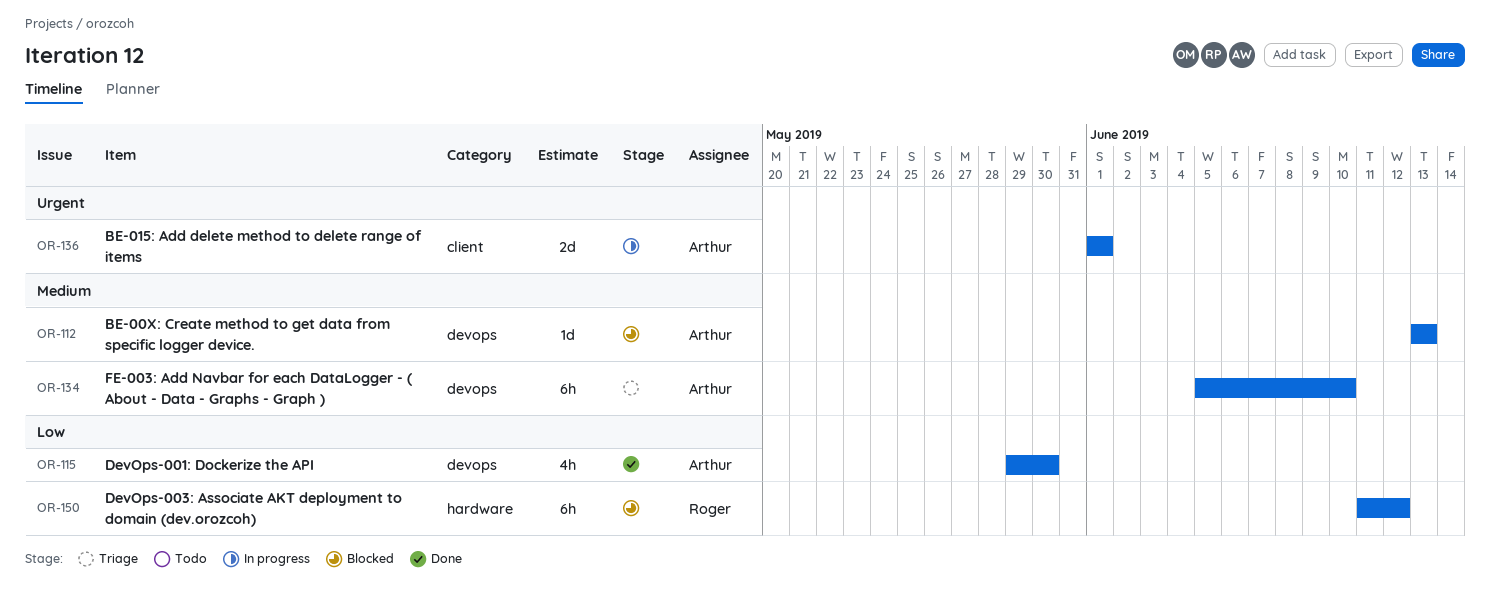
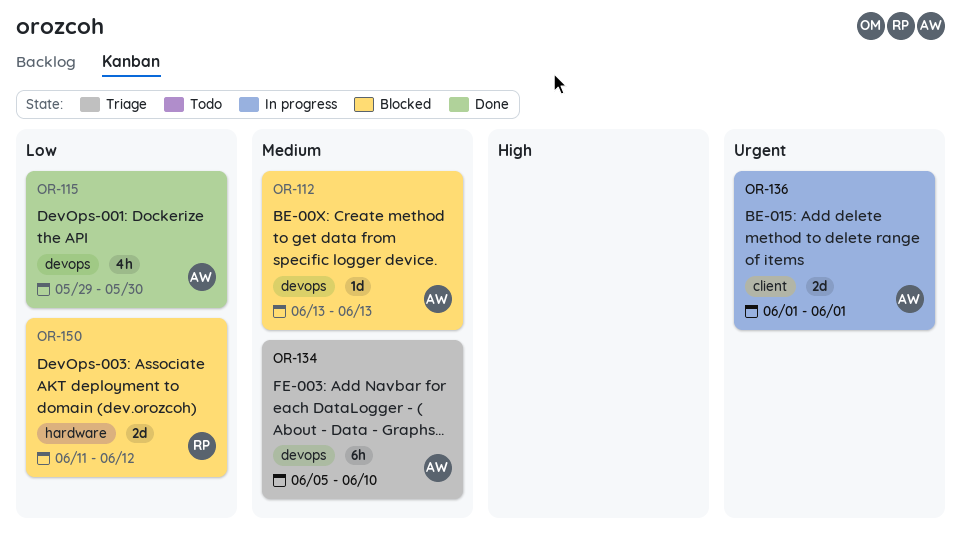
OR-150, estimate: 6h -> 2d

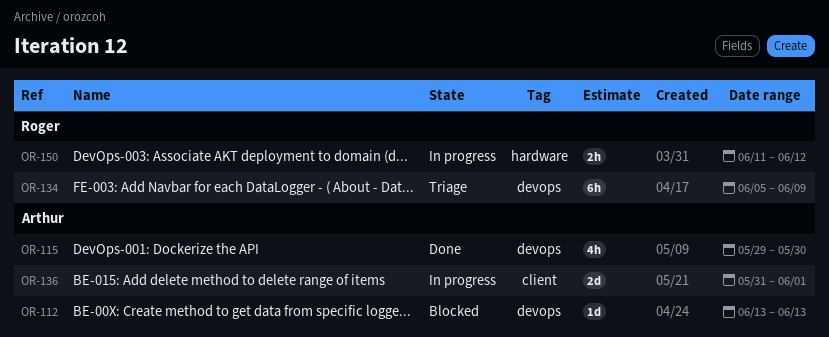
OR-134, owner: Arthur -> Roger
OR-134, due: Jun 10 -> Jun 9
OR-136, start: Jun 1 -> May 31
OR-150, status: Blocked -> In progress
OR-150, estimate: 2d -> 2h

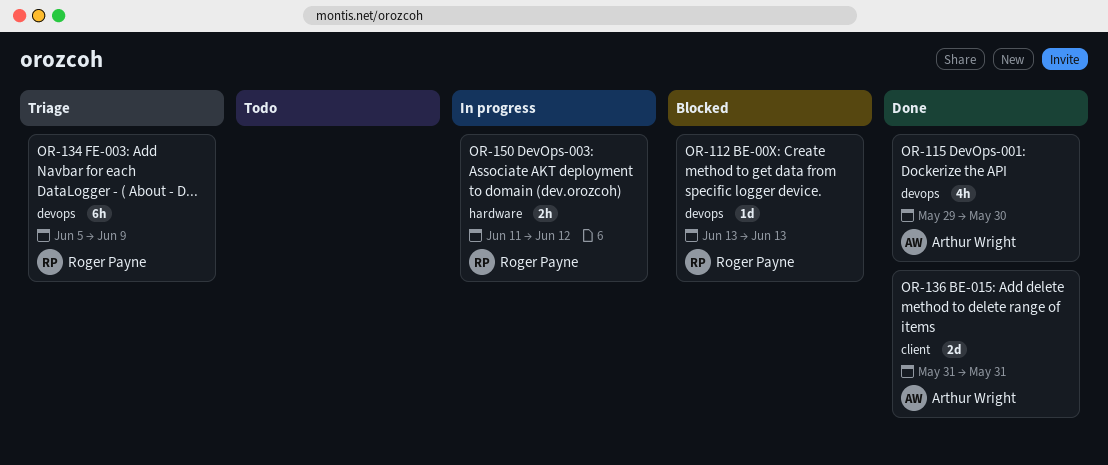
OR-112, owner: Arthur Wright -> Roger Payne
OR-136, status: In progress -> Done
OR-136, due: Jun 1 -> May 31

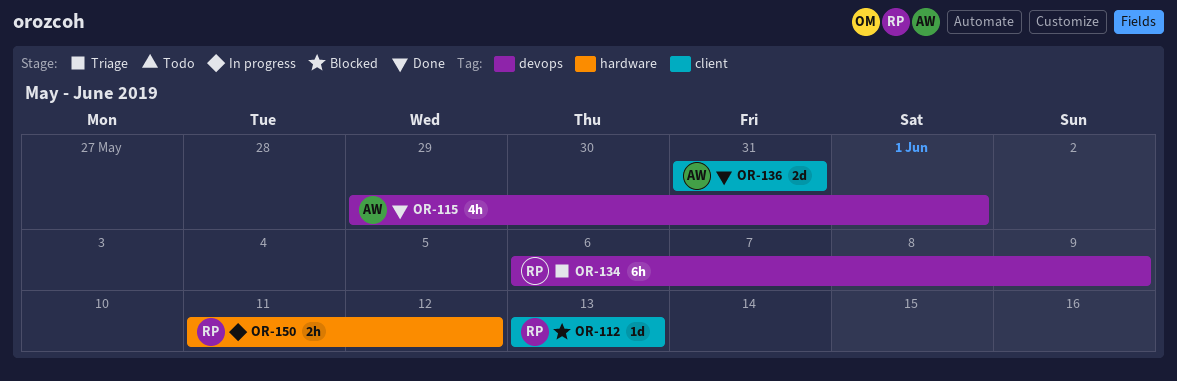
OR-112, label: devops -> client
OR-115, due: May 30 -> Jun 1
OR-134, start: Jun 5 -> Jun 6

